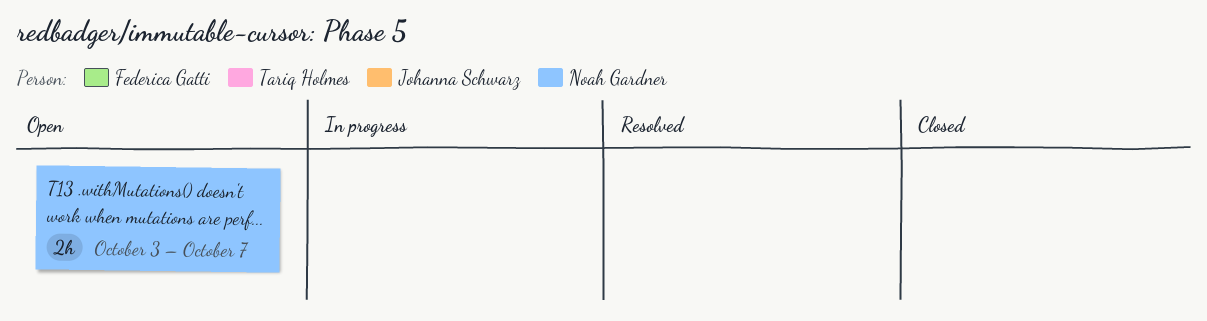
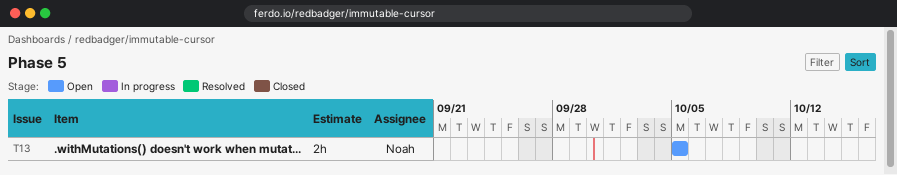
T13, start: Oct 3 -> Oct 5
T13, due: Oct 7 -> Oct 5

